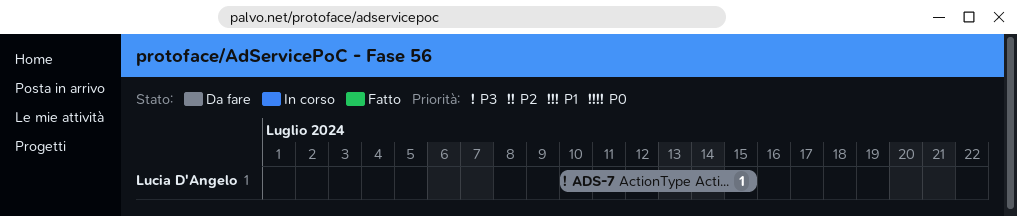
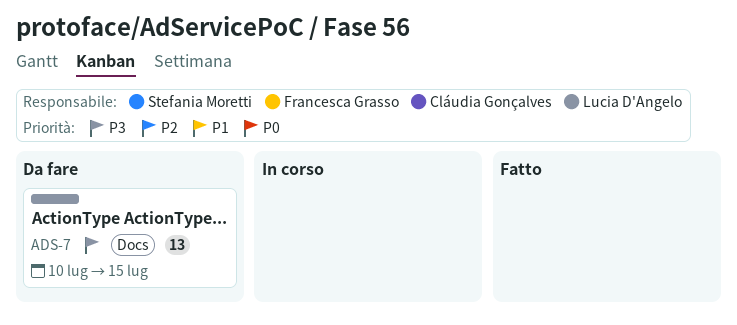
ADS-7, estimate: 1 -> 13

